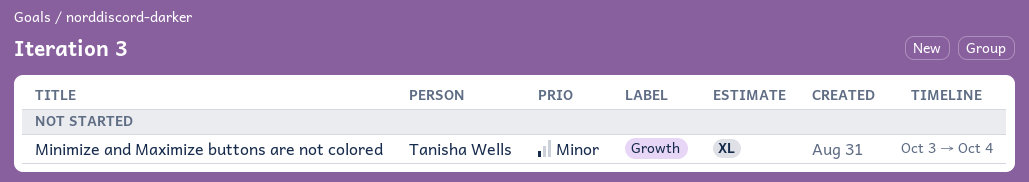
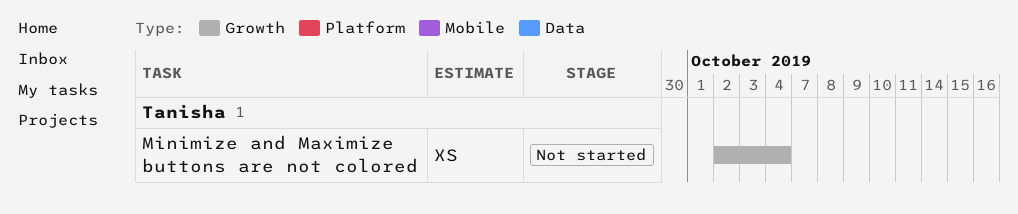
Minimize and Maximize buttons are not colored, estimate: XL -> XS
Minimize and Maximize buttons are not colored, start: Oct 3 -> Oct 2

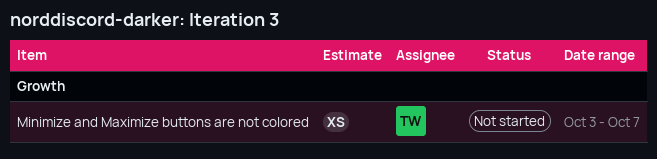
Minimize and Maximize buttons are not colored, start: Oct 2 -> Oct 3
Minimize and Maximize buttons are not colored, due: Oct 4 -> Oct 7

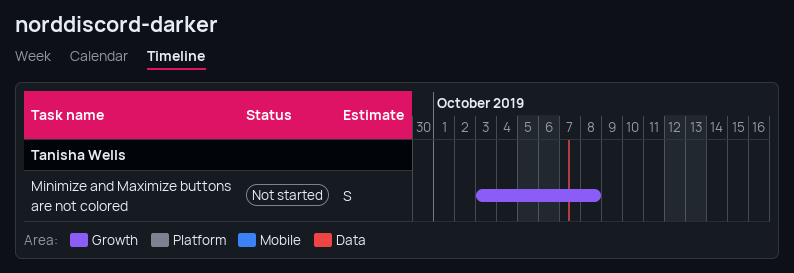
Minimize and Maximize buttons are not colored, estimate: XS -> S
Minimize and Maximize buttons are not colored, due: Oct 7 -> Oct 8

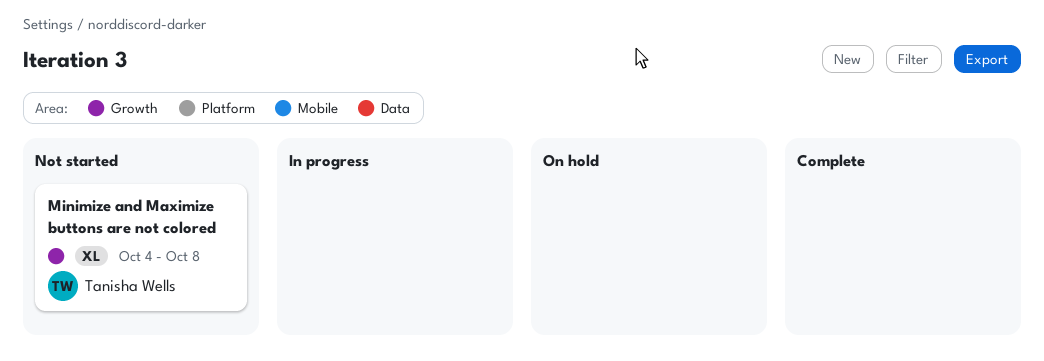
Minimize and Maximize buttons are not colored, estimate: S -> XL
Minimize and Maximize buttons are not colored, start: Oct 3 -> Oct 4

